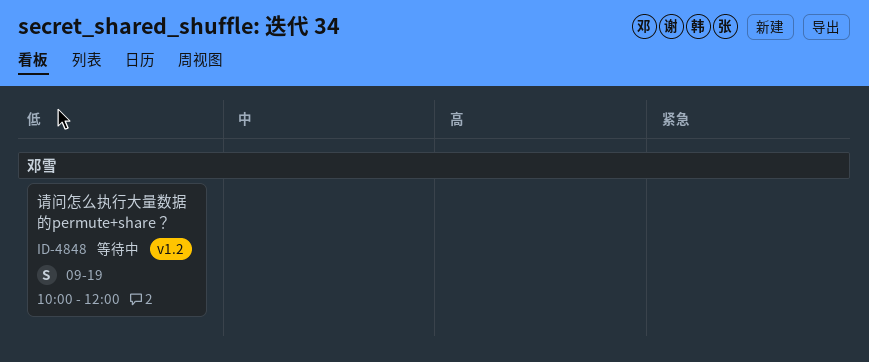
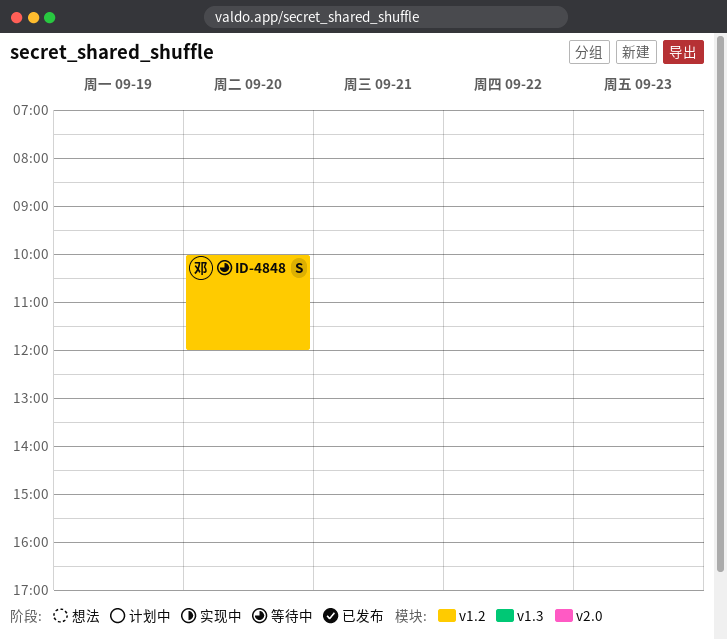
ID-4848, day: Sep 19 -> Sep 20

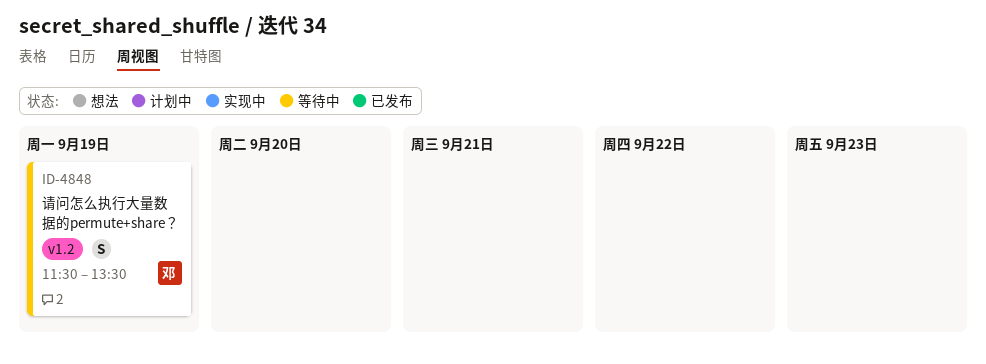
ID-4848, day: Sep 20 -> Sep 19
ID-4848, begins: 10:00 -> 11:30
ID-4848, ends: 12:00 -> 13:30

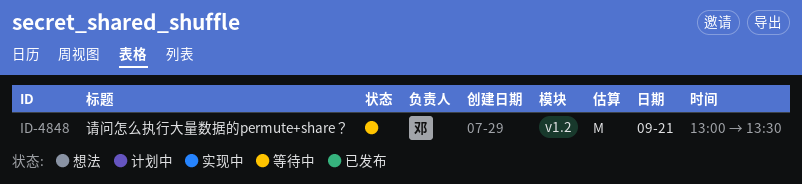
ID-4848, estimate: S -> M
ID-4848, day: Sep 19 -> Sep 21
ID-4848, begins: 11:30 -> 13:00

